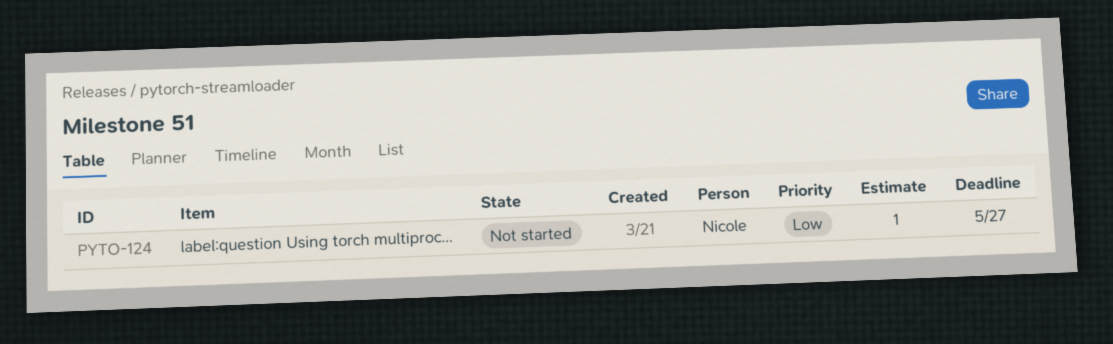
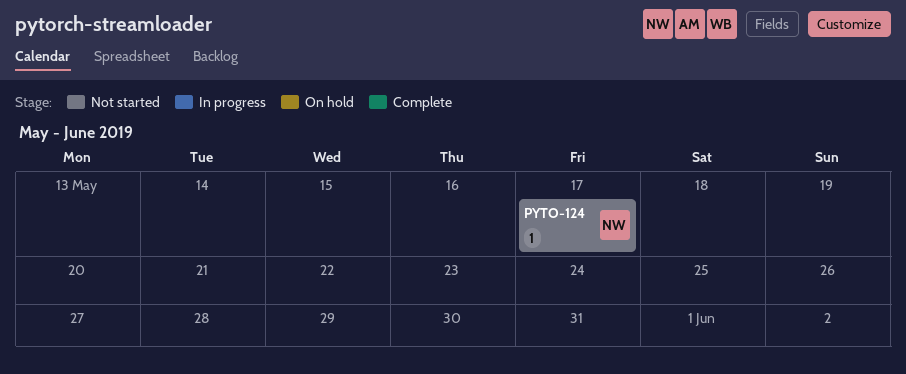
PYTO-124, due: May 27 -> May 17

